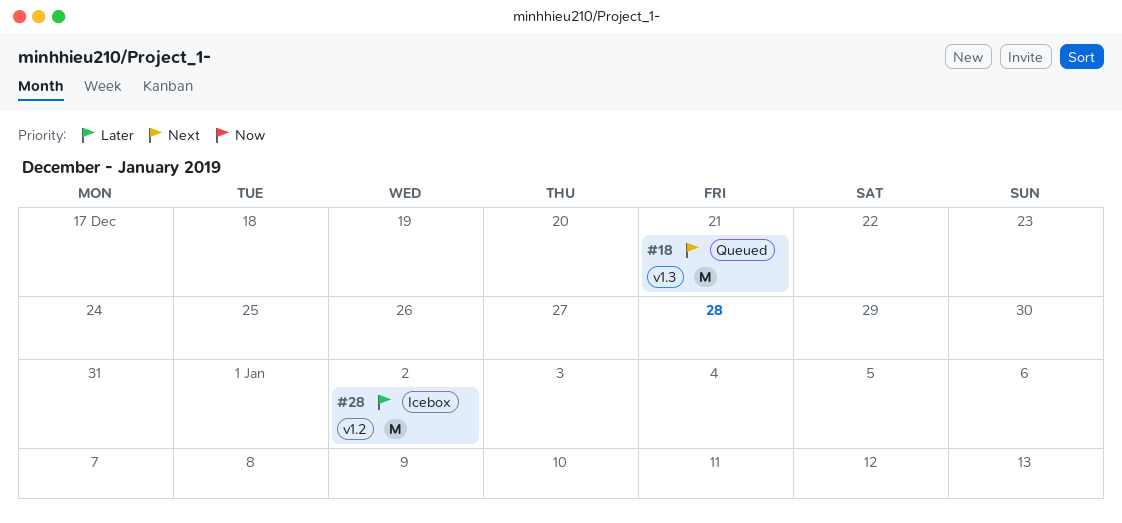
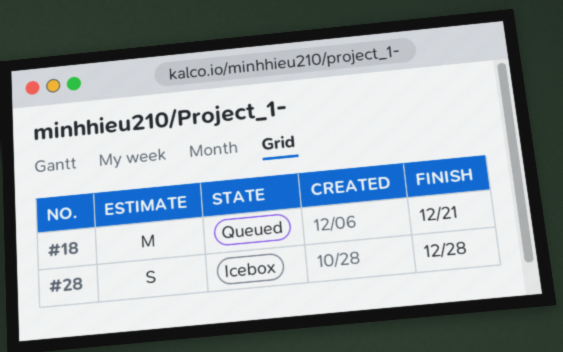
#28, estimate: M -> S
#28, due: Jan 2 -> Dec 28

